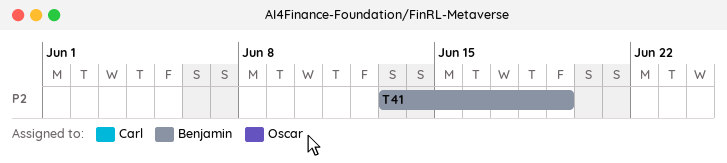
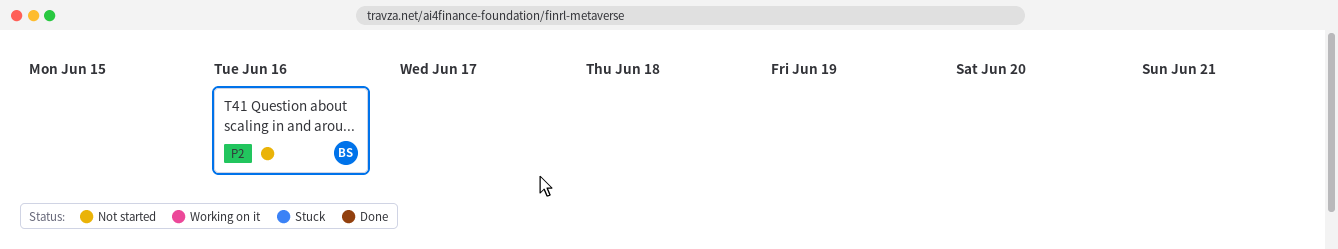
T41, due: Jun 19 -> Jun 16

